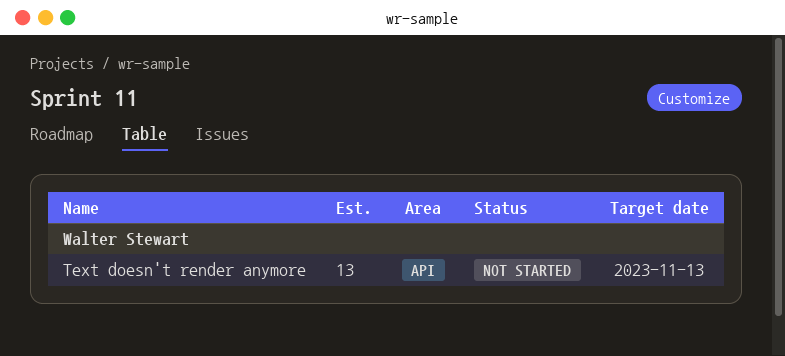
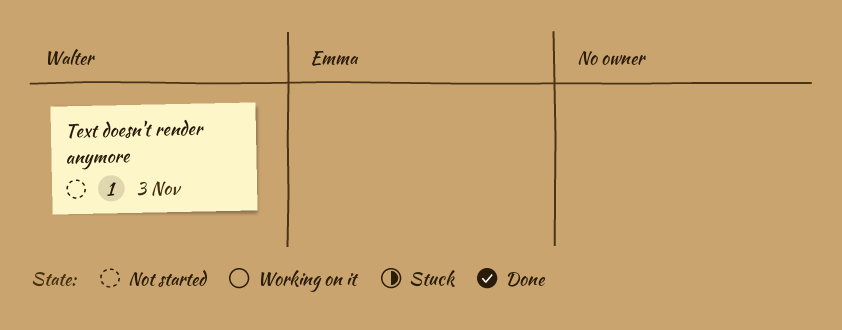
Text doesn't render anymore, estimate: 13 -> 1
Text doesn't render anymore, due: Nov 13 -> Nov 3

